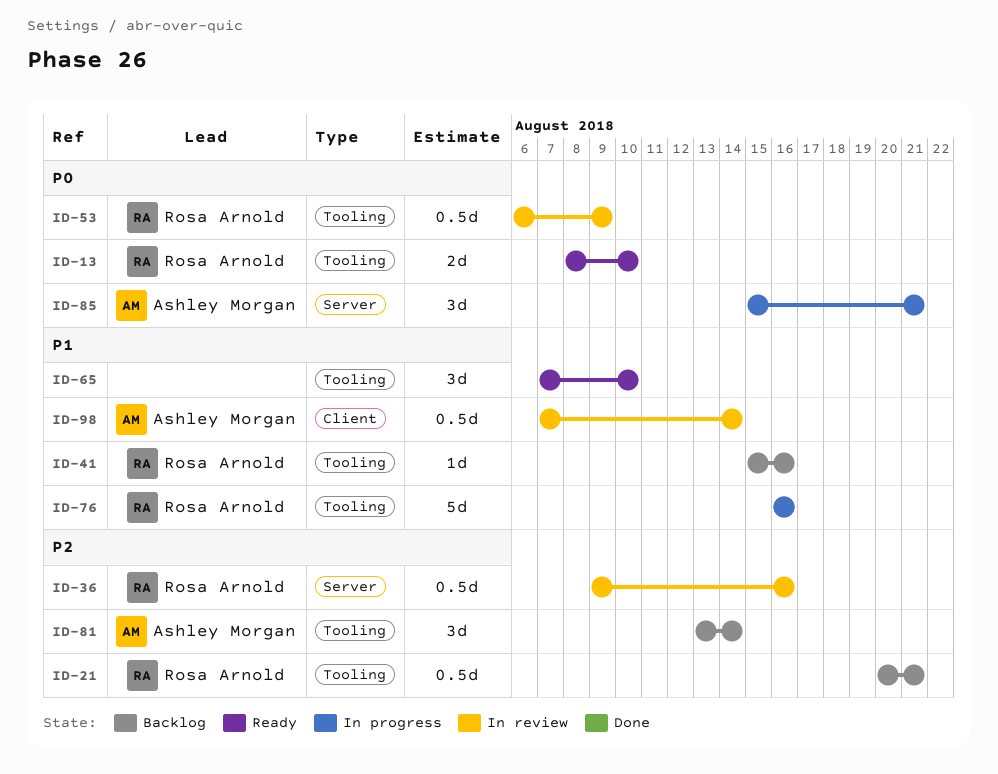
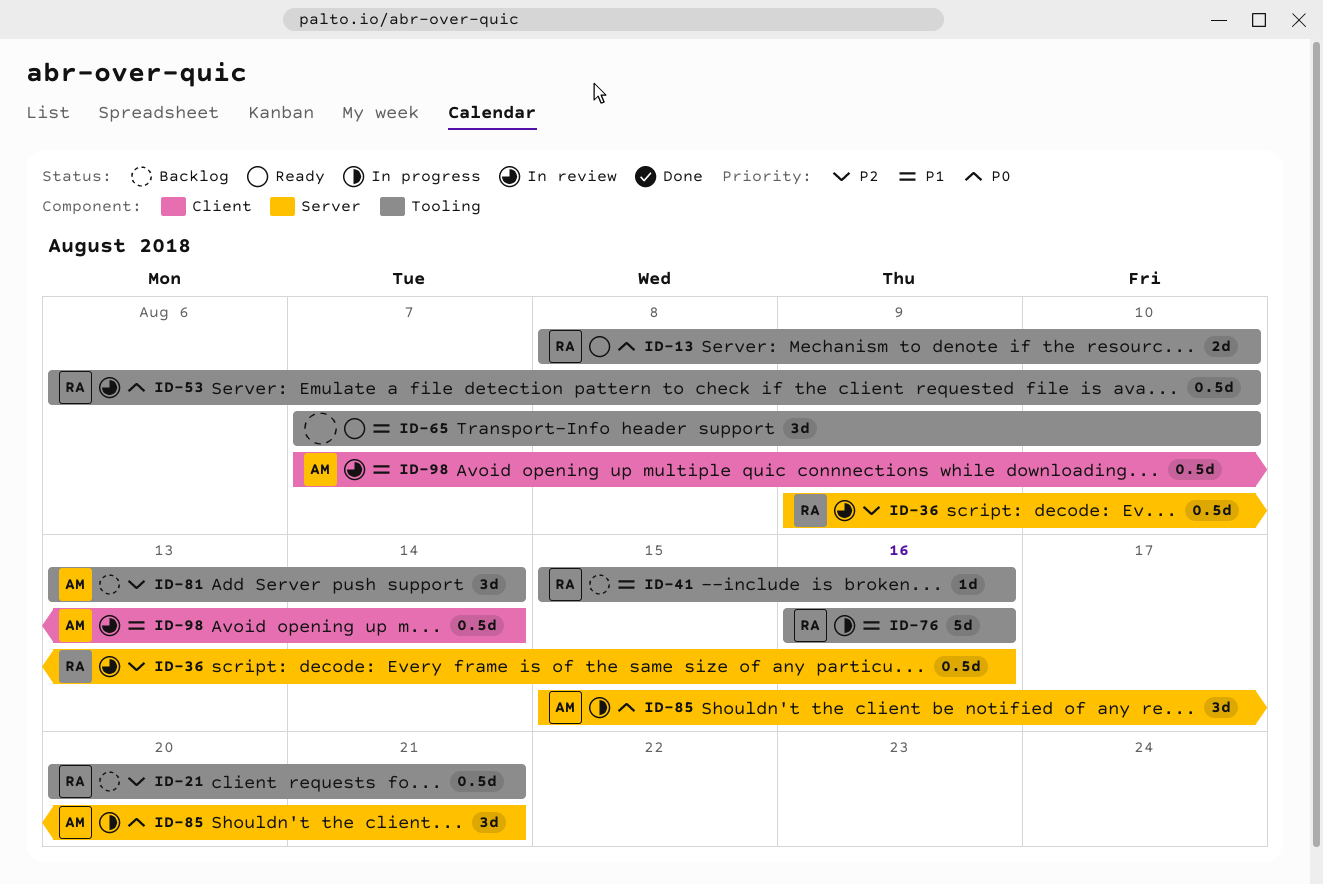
ID-53, due: Aug 9 -> Aug 10

